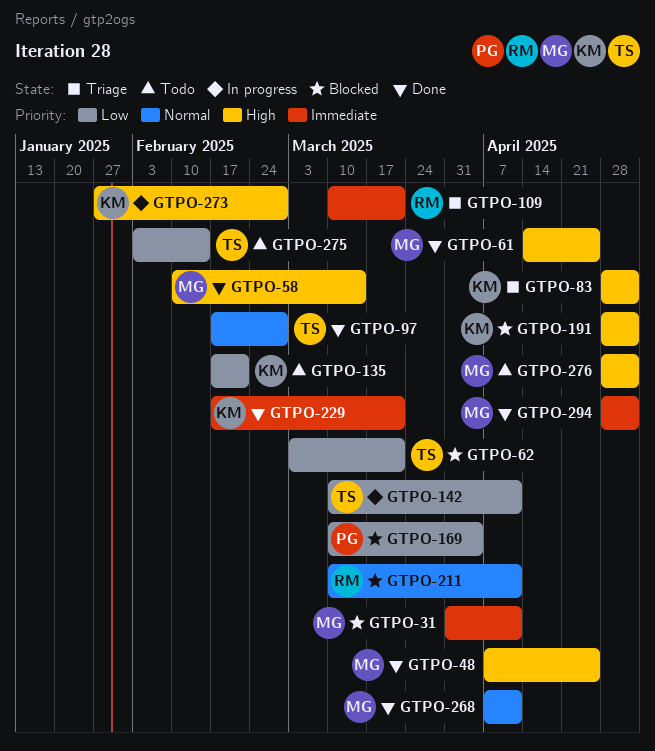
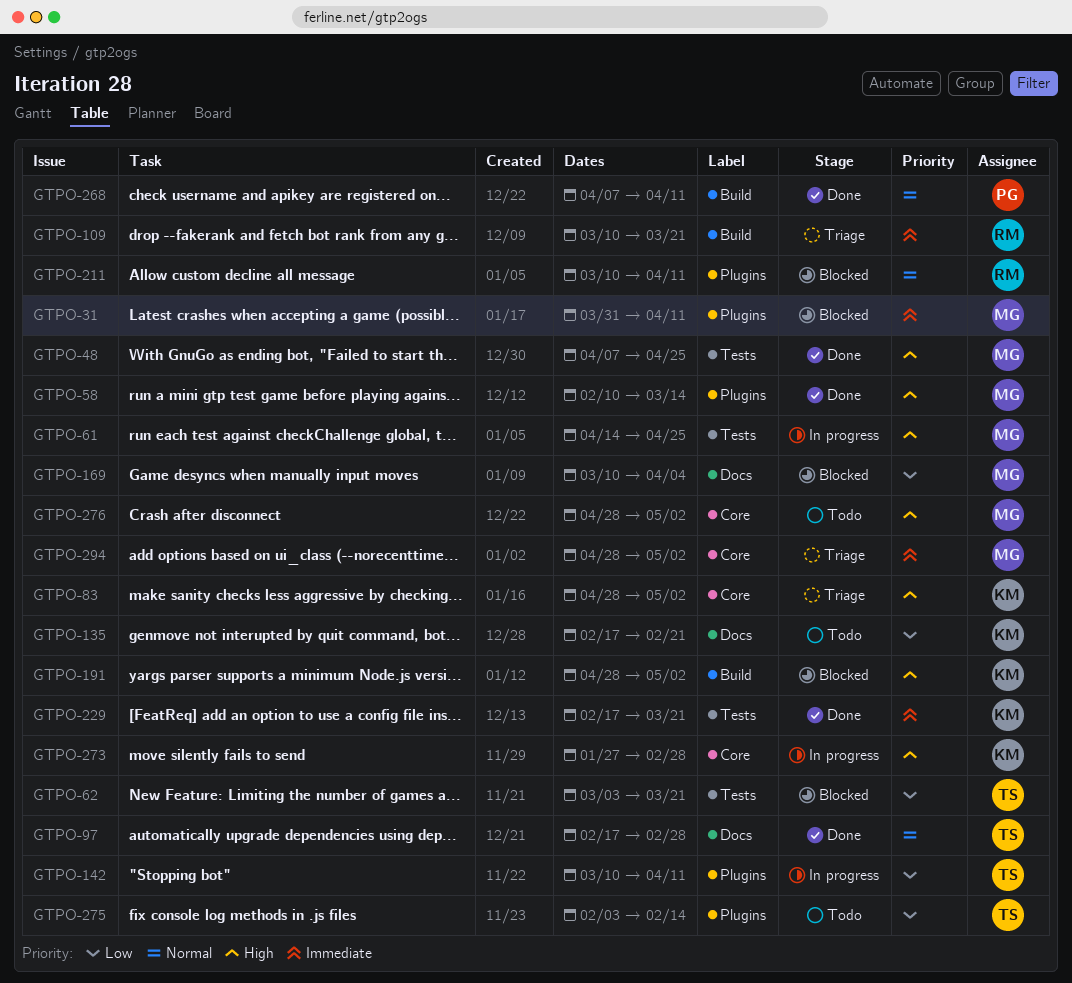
GTPO-61, status: Done -> In progress
GTPO-169, owner: PG -> MG
GTPO-268, owner: MG -> PG
GTPO-294, status: Done -> Triage

